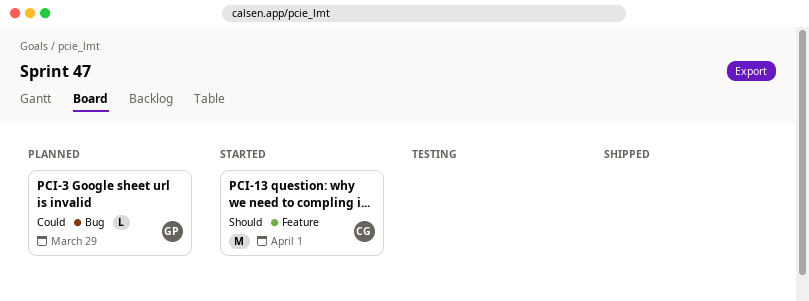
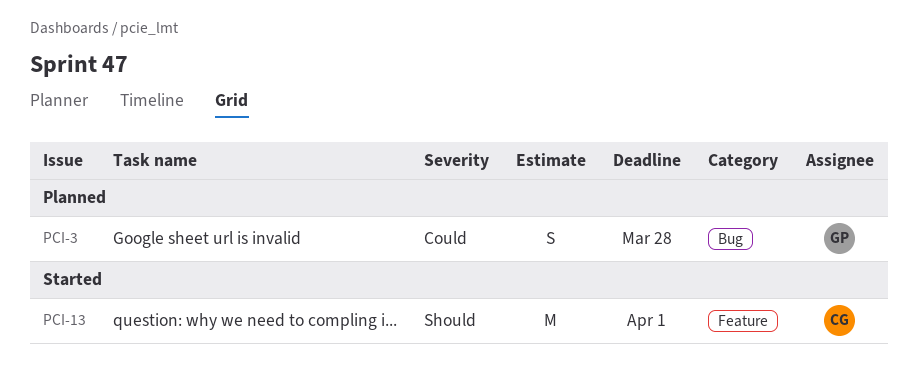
PCI-3, estimate: L -> S
PCI-3, due: Mar 29 -> Mar 28

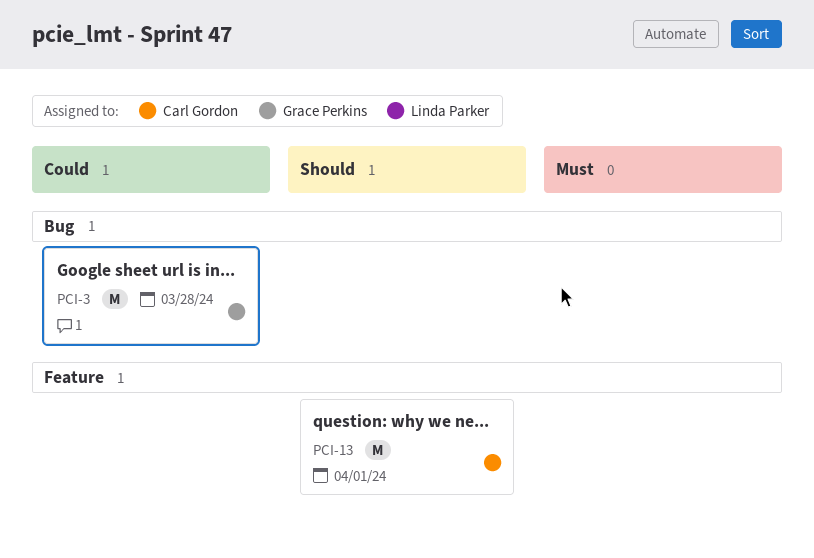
PCI-3, estimate: S -> M

